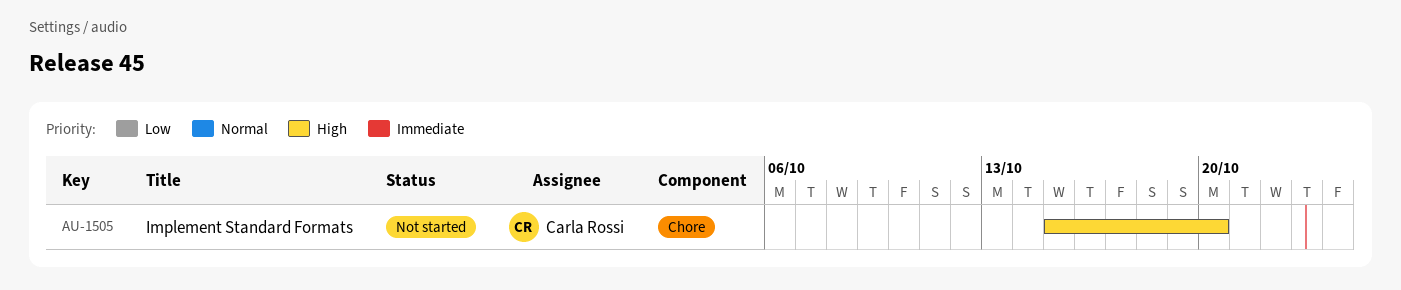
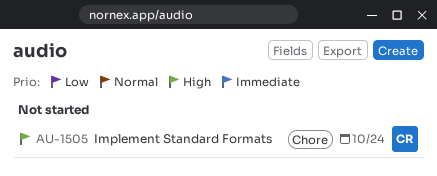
AU-1505, due: Oct 20 -> Oct 24

